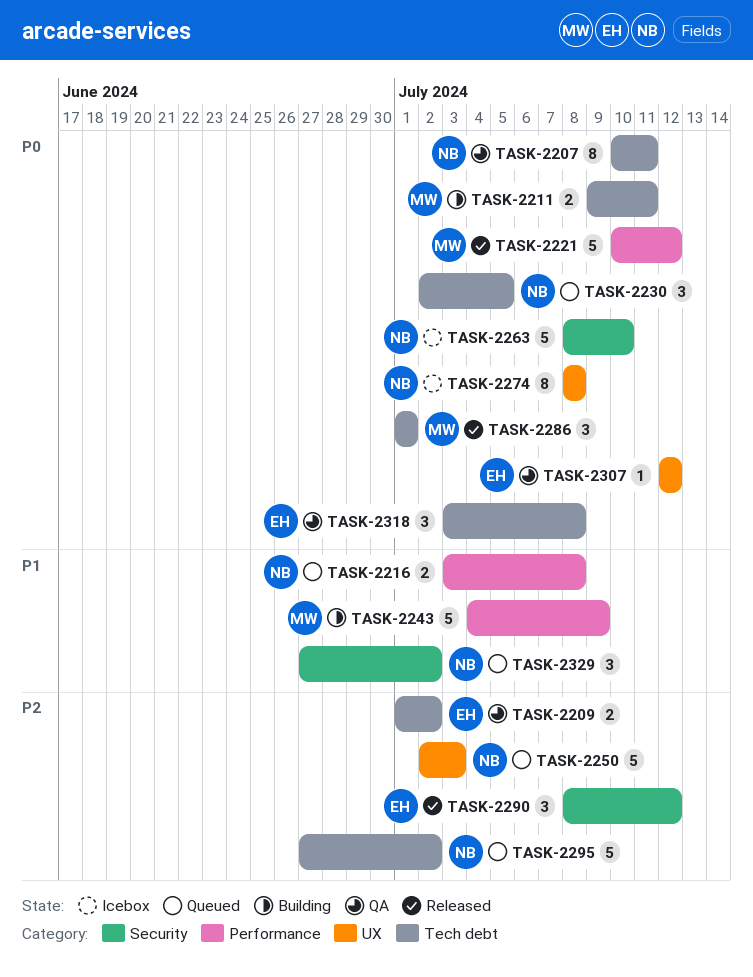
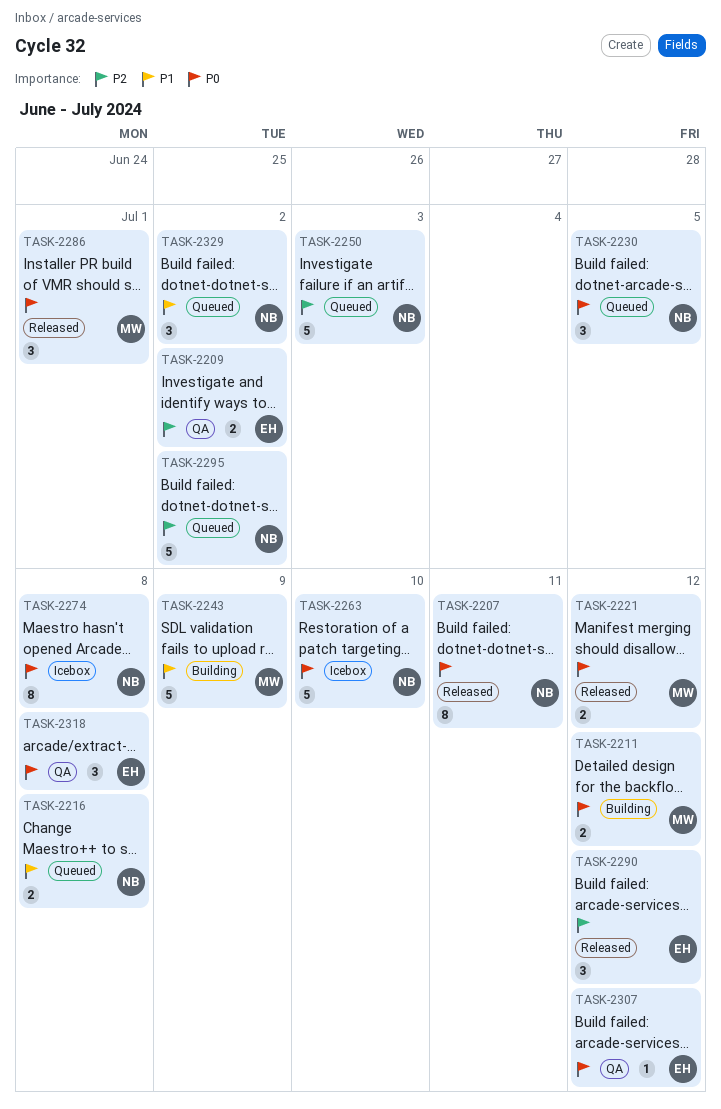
TASK-2207, status: QA -> Released
TASK-2211, due: Jul 11 -> Jul 12
TASK-2221, estimate: 5 -> 2

